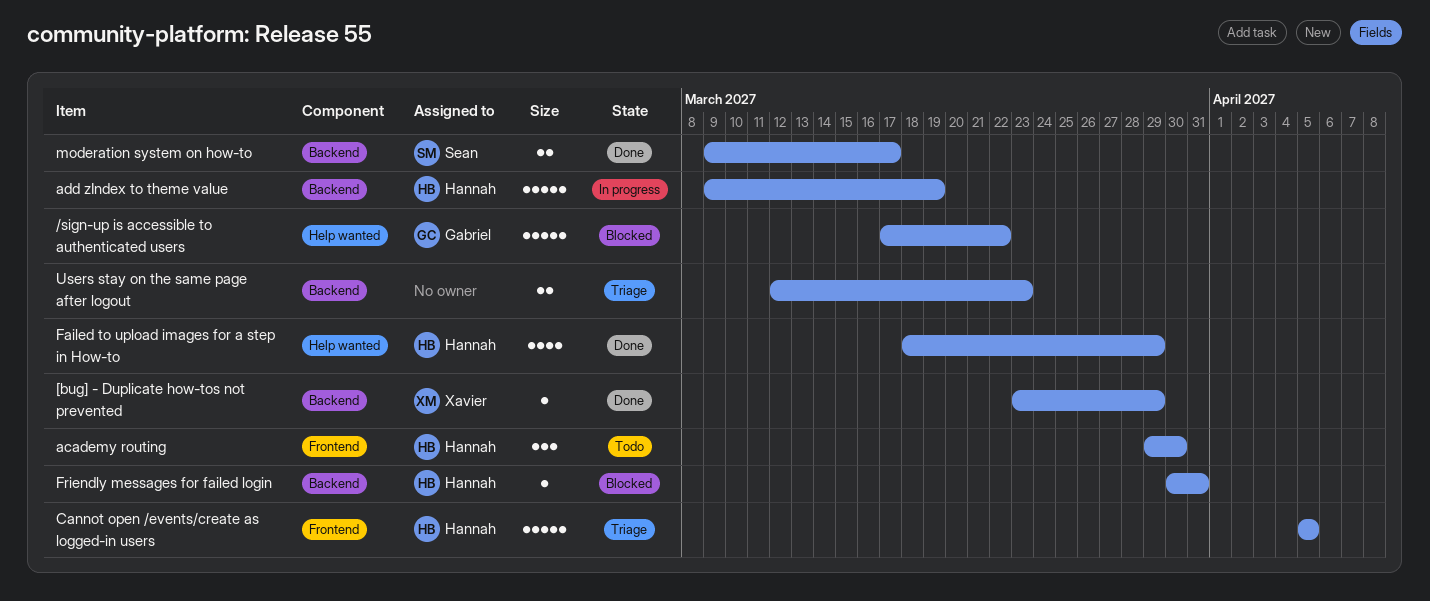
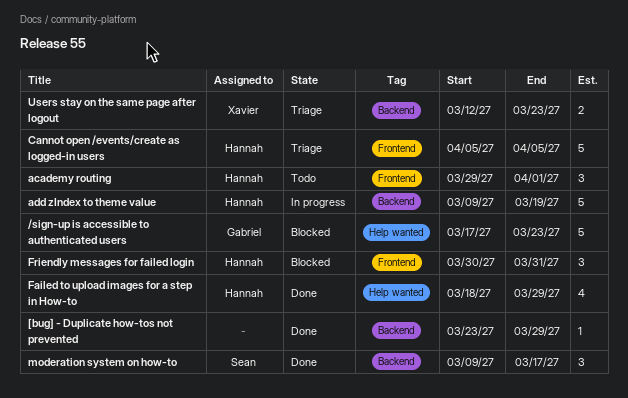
/sign-up is accessible to authenticated users, due: Mar 22 -> Mar 23
[bug] - Duplicate how-tos not prevented, owner: Xavier -> none
academy routing, due: Mar 30 -> Apr 1
Friendly messages for failed login, label: Backend -> Frontend
Friendly messages for failed login, estimate: 1 -> 3
moderation system on how-to, estimate: 2 -> 3
Users stay on the same page after logout, owner: none -> Xavier

